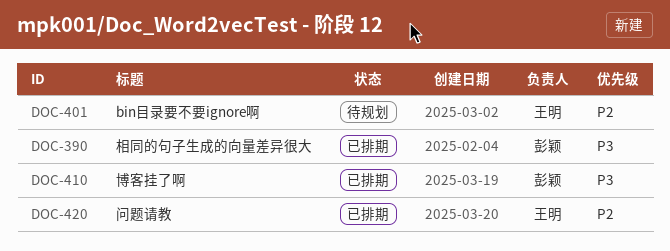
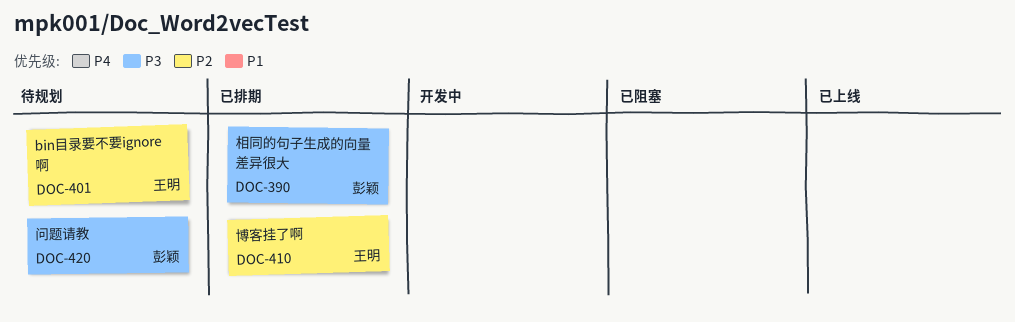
DOC-410, owner: 彭颖 -> 王明
DOC-410, priority: P3 -> P2
DOC-420, status: 已排期 -> 待规划
DOC-420, owner: 王明 -> 彭颖
DOC-420, priority: P2 -> P3

